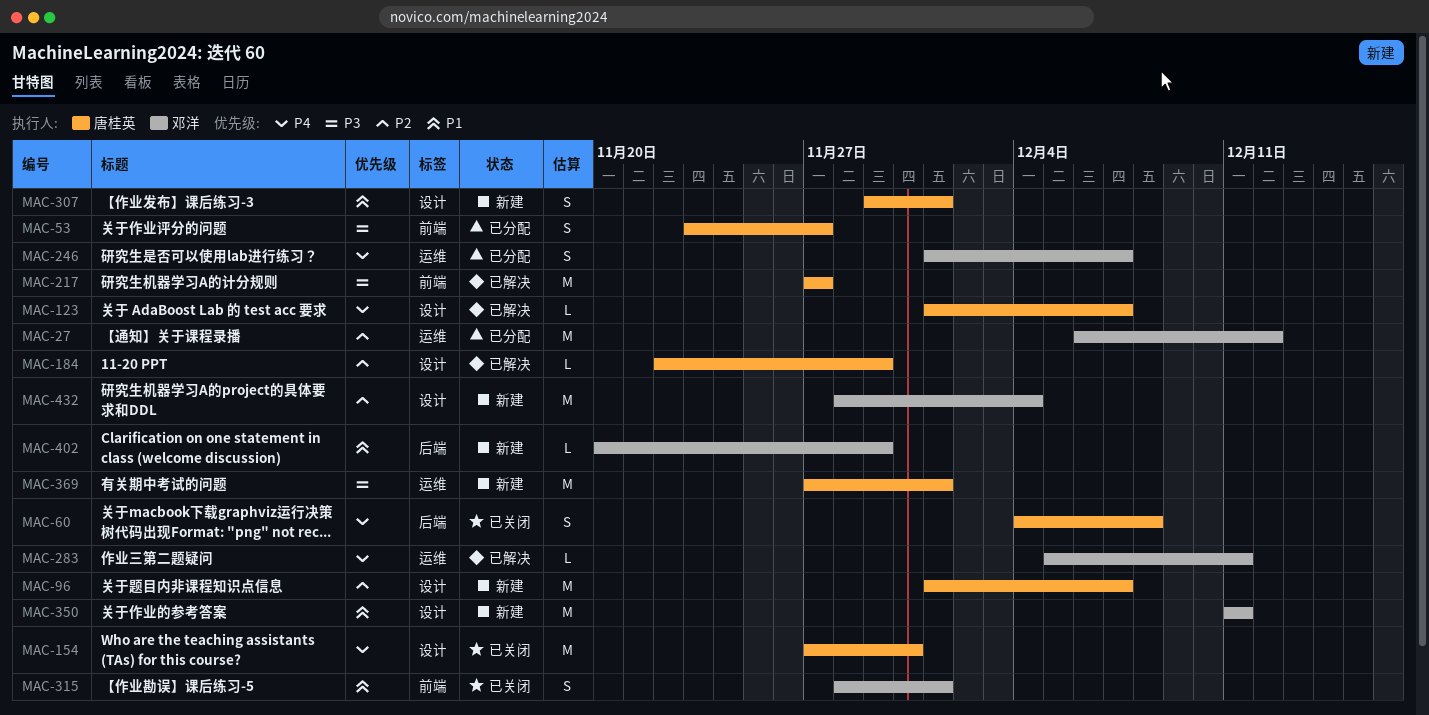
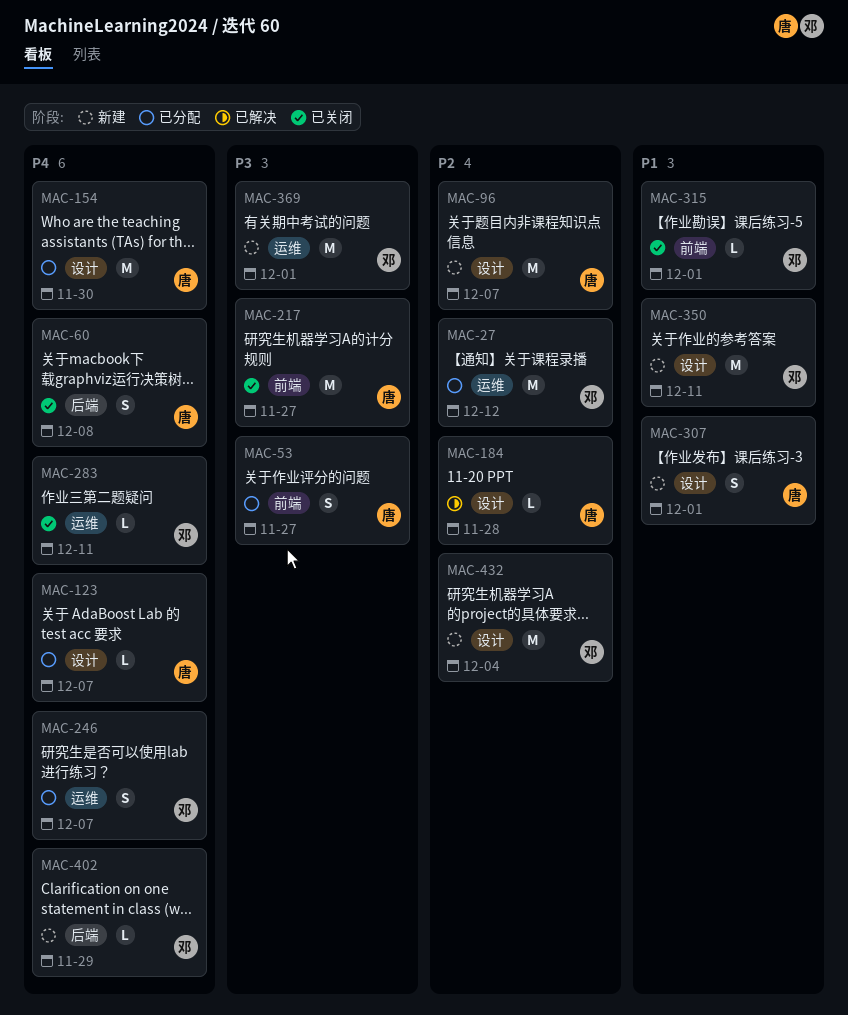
MAC-123, status: 已解决 -> 已分配
MAC-154, status: 已关闭 -> 已分配
MAC-184, due: Nov 29 -> Nov 28
MAC-217, status: 已解决 -> 已关闭
MAC-283, status: 已解决 -> 已关闭
MAC-315, estimate: S -> L
MAC-369, owner: 唐桂英 -> 邓洋
MAC-402, priority: P1 -> P4

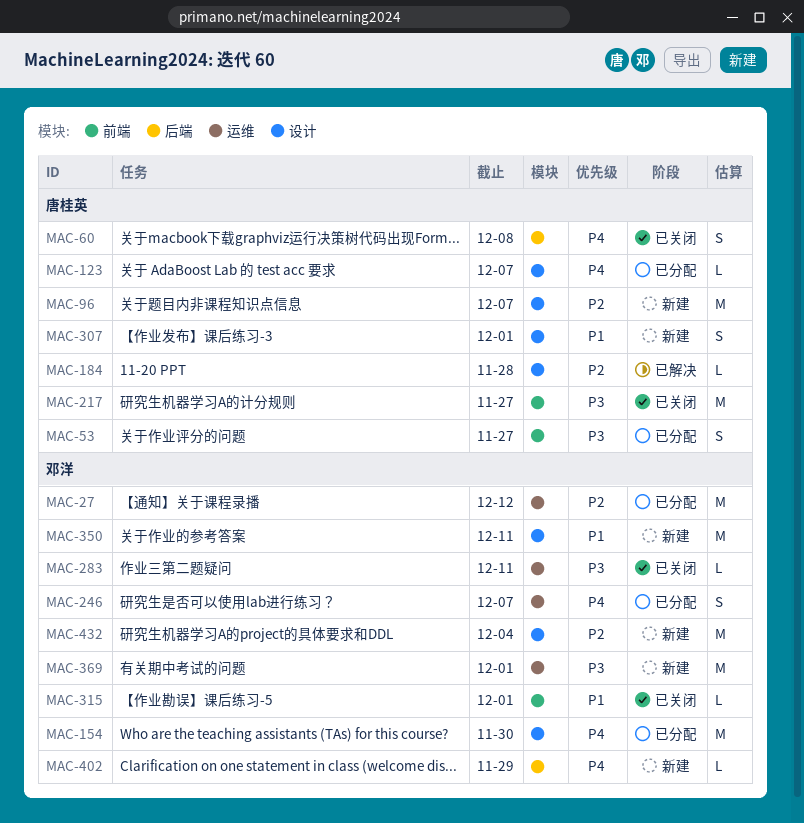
MAC-154, owner: 唐桂英 -> 邓洋
MAC-283, priority: P4 -> P3

